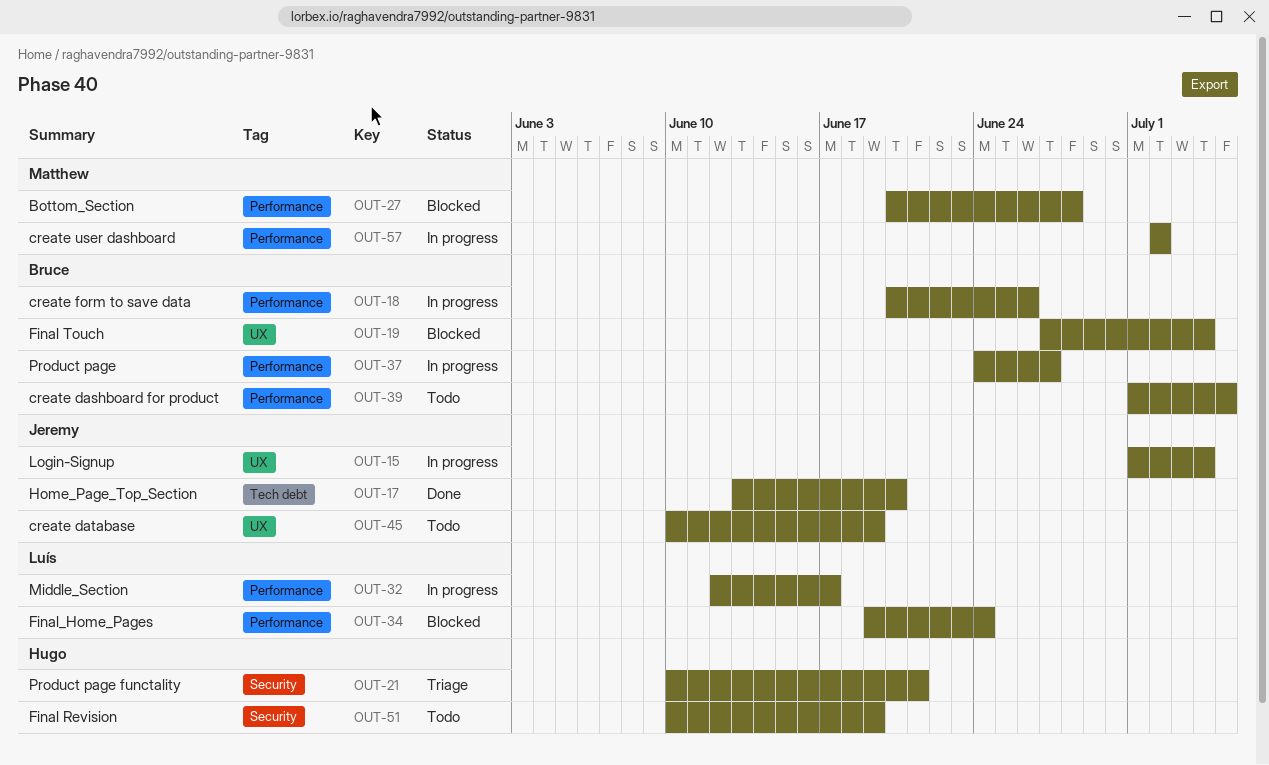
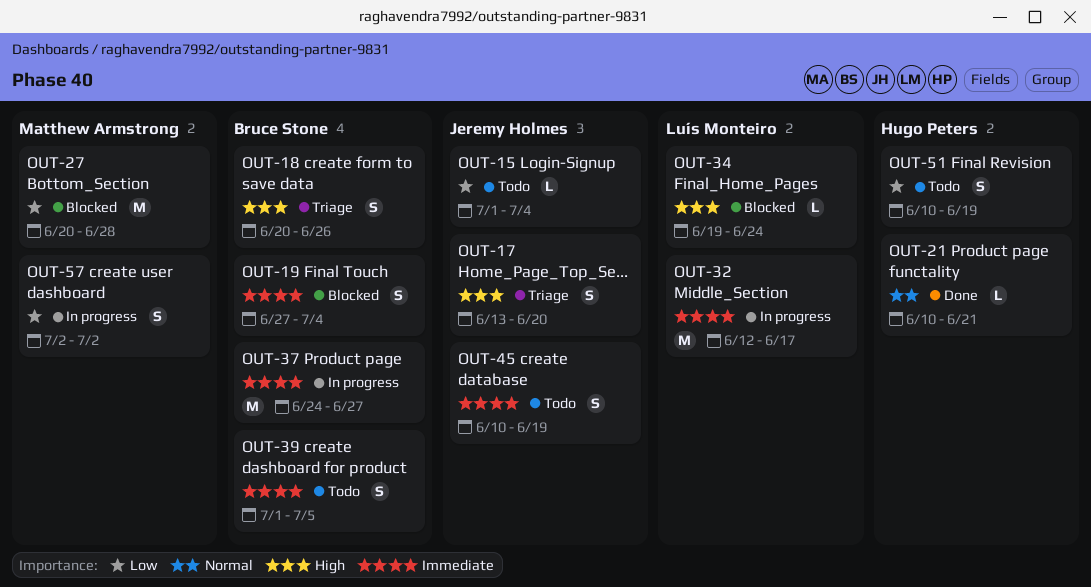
OUT-15, status: In progress -> Todo
OUT-17, status: Done -> Triage
OUT-18, status: In progress -> Triage
OUT-21, status: Triage -> Done

